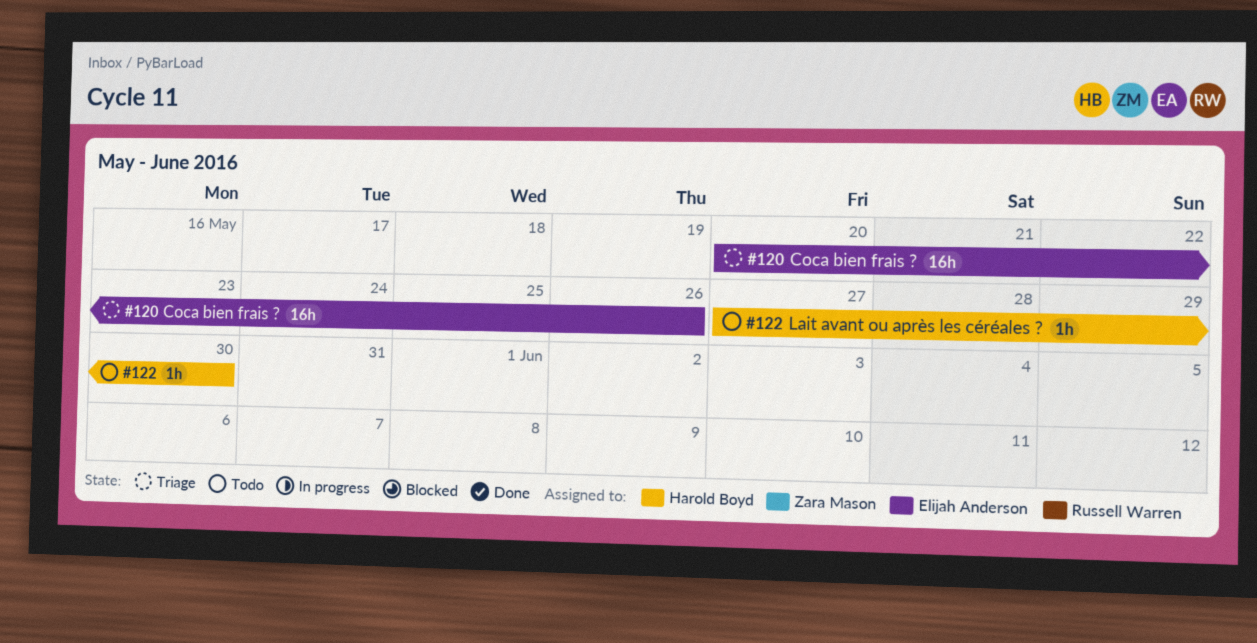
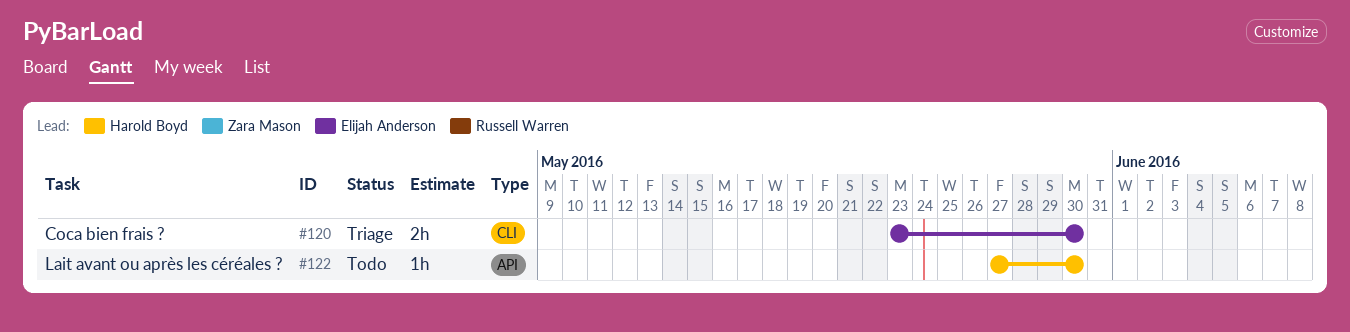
#120, estimate: 16h -> 2h
#120, start: May 20 -> May 23
#120, due: May 26 -> May 30

